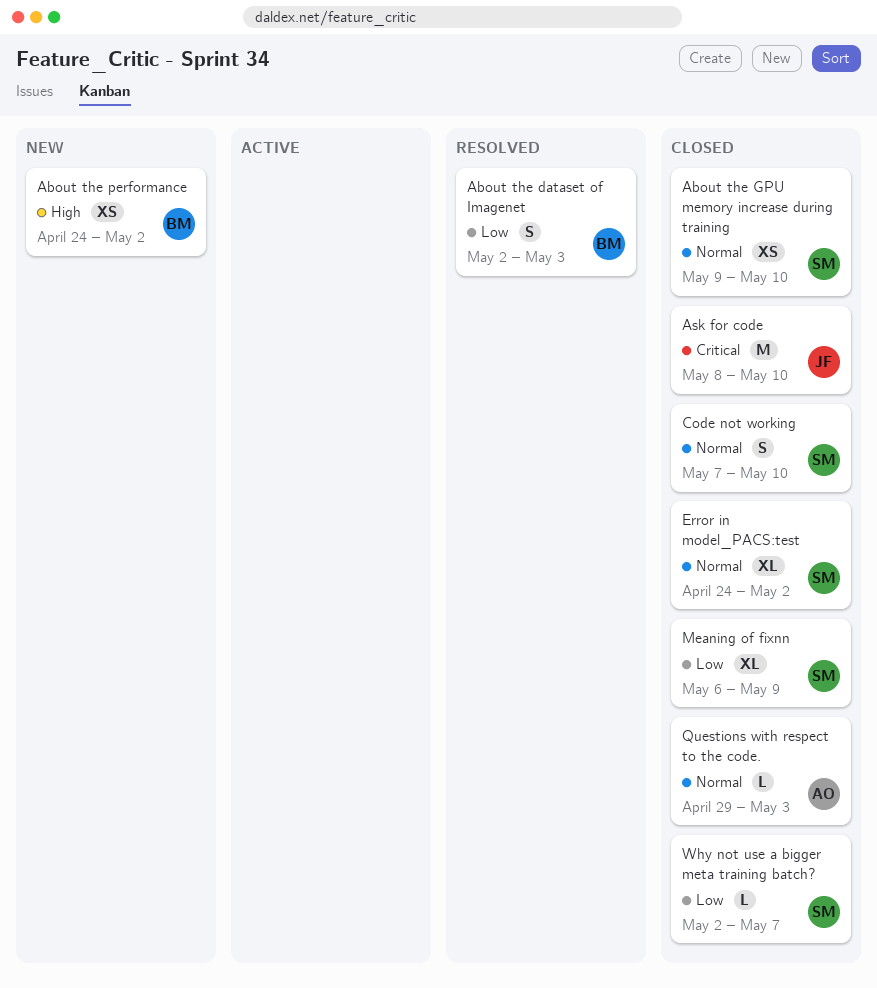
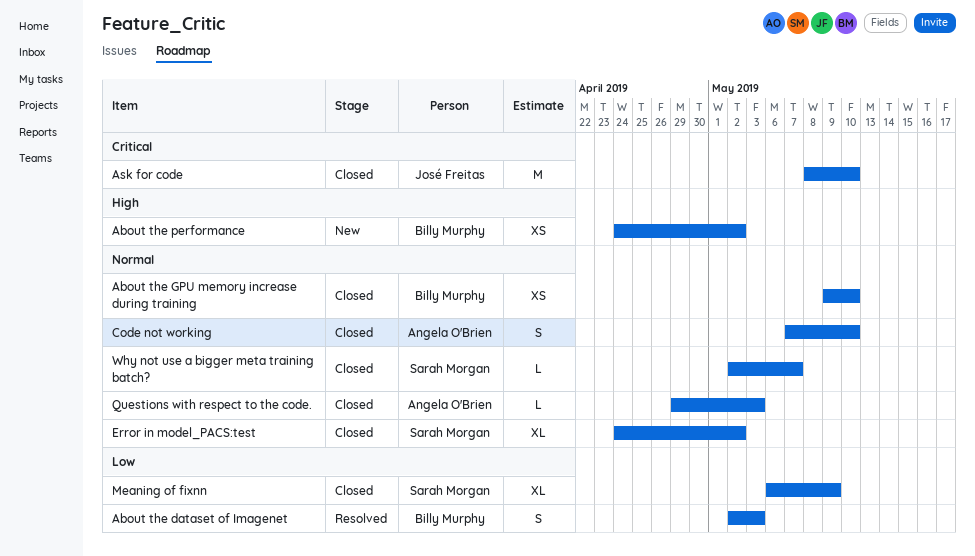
About the GPU memory increase during training, owner: Sarah Morgan -> Billy Murphy
Code not working, owner: Sarah Morgan -> Angela O'Brien
Why not use a bigger meta training batch?, priority: Low -> Normal

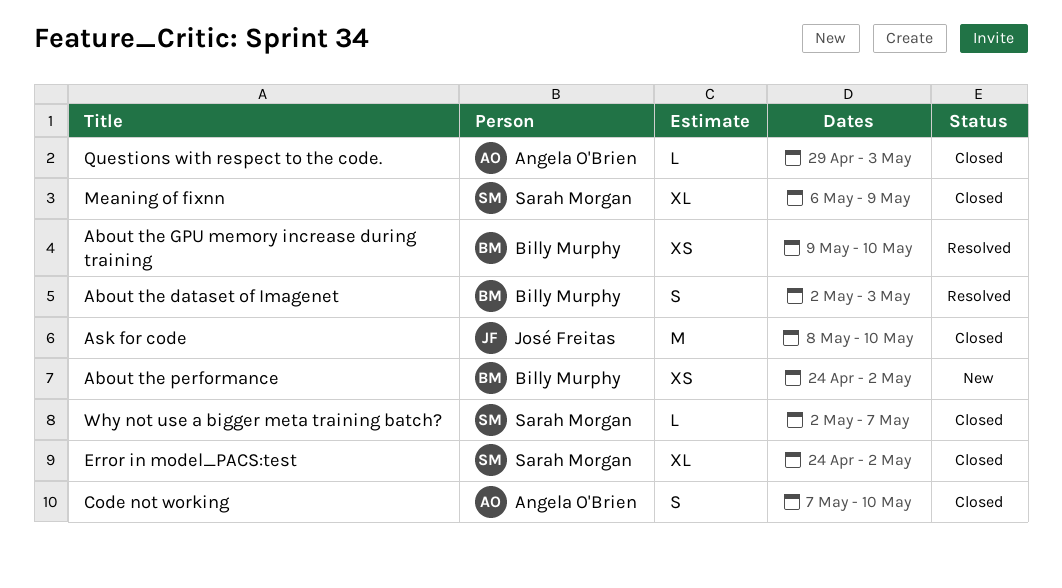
About the GPU memory increase during training, status: Closed -> Resolved

